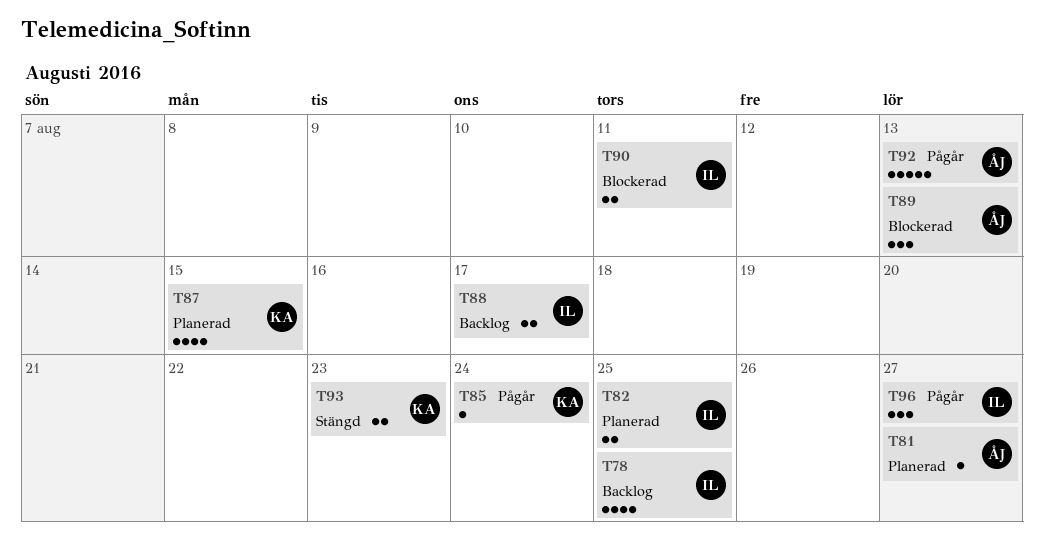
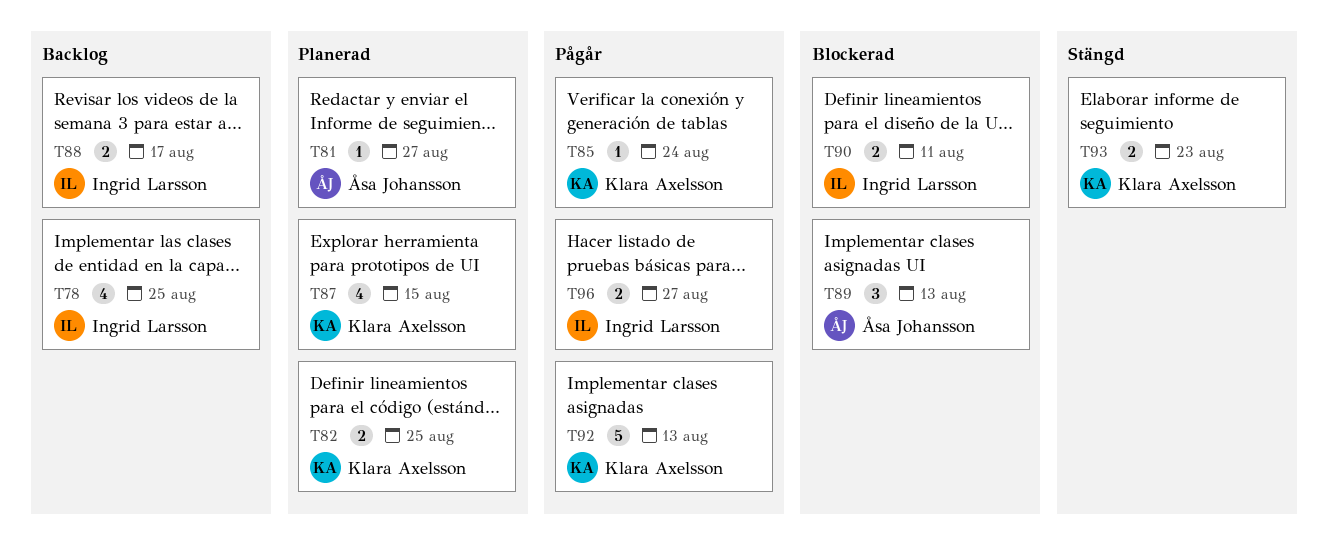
T82, owner: Ingrid Larsson -> Klara Axelsson
T92, owner: Åsa Johansson -> Klara Axelsson
T96, estimate: 3 -> 2

